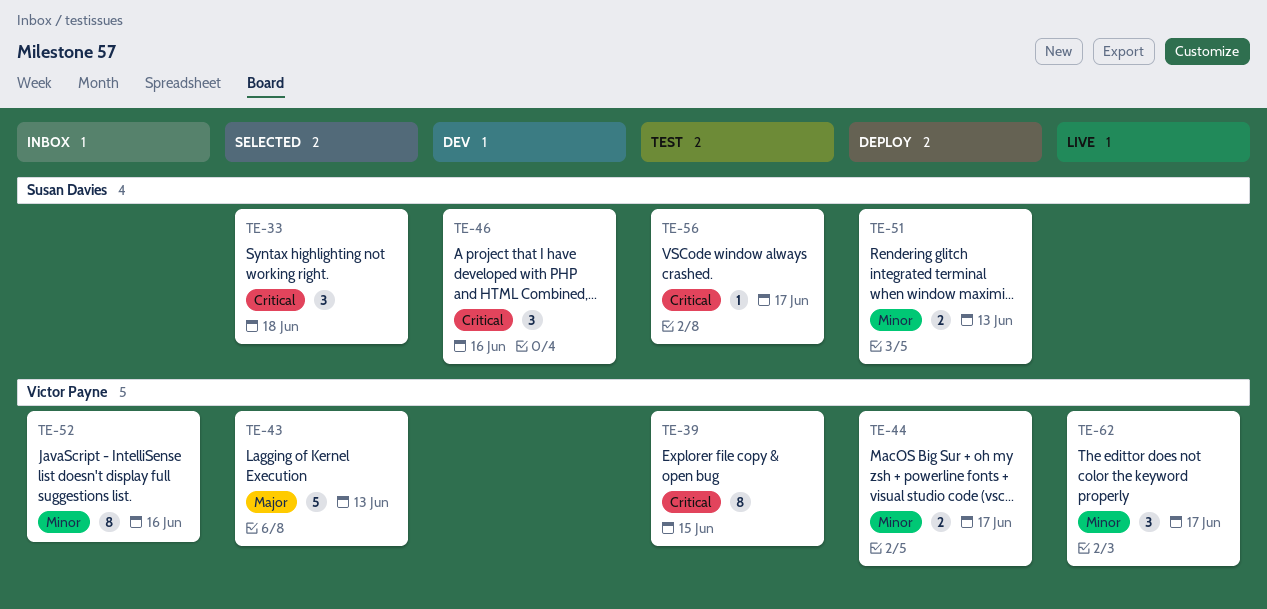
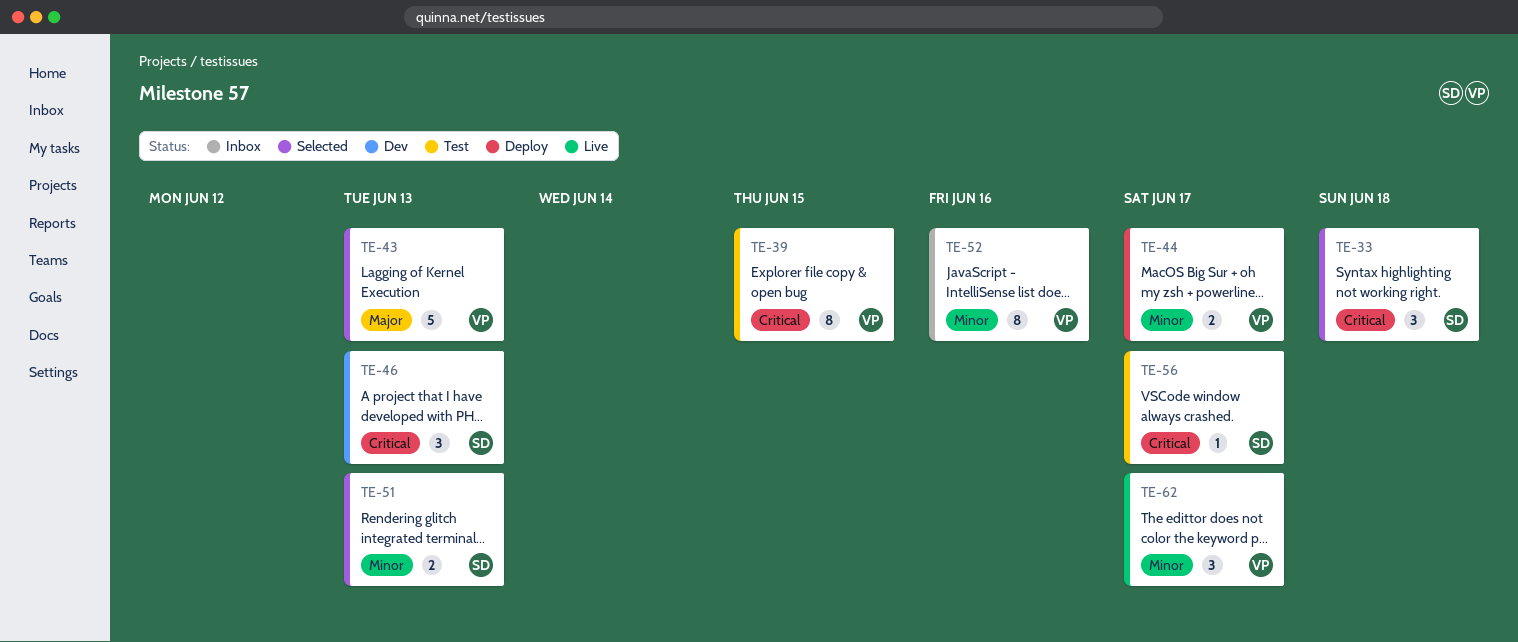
TE-46, due: Jun 16 -> Jun 13
TE-51, status: Deploy -> Selected

